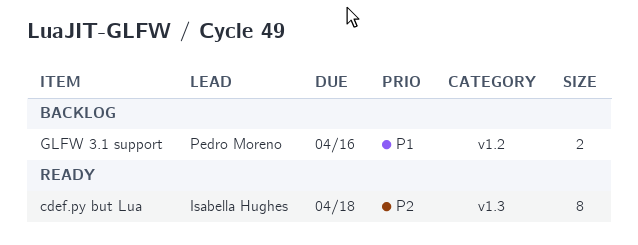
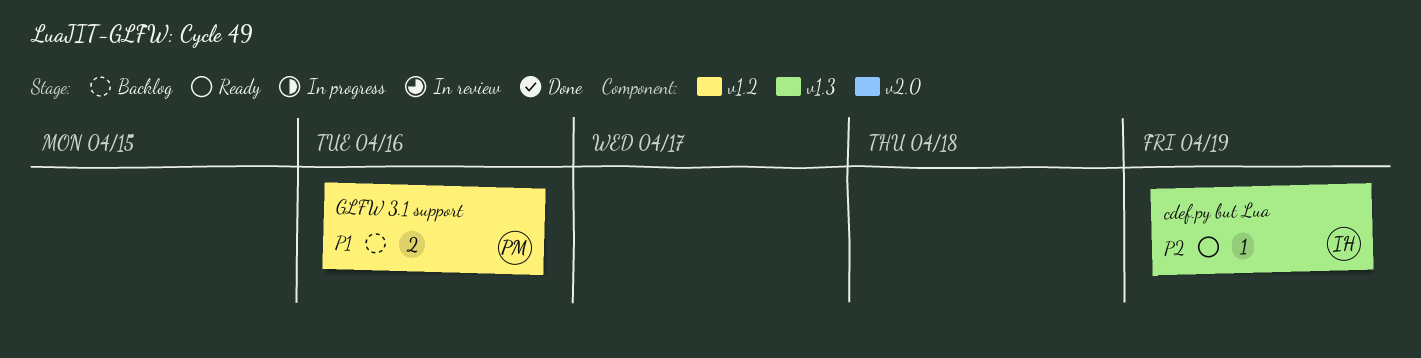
cdef.py but Lua, estimate: 8 -> 1
cdef.py but Lua, due: Apr 18 -> Apr 19

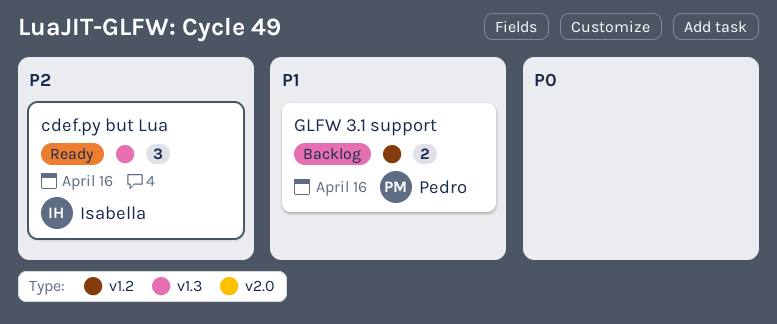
cdef.py but Lua, estimate: 1 -> 3
cdef.py but Lua, due: Apr 19 -> Apr 16

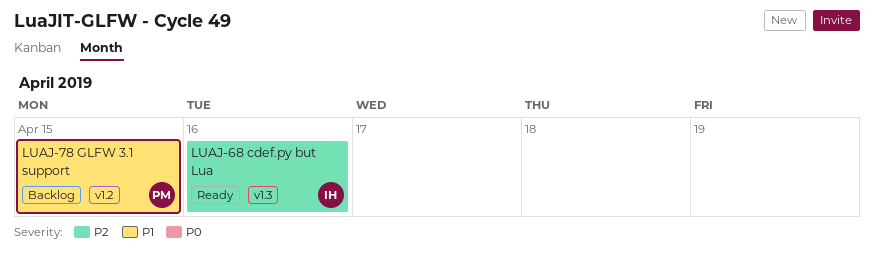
GLFW 3.1 support, due: Apr 16 -> Apr 15

